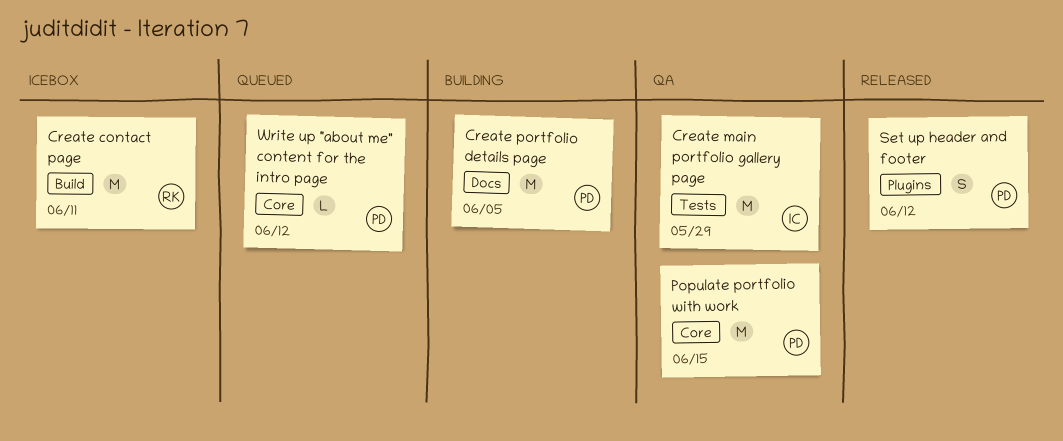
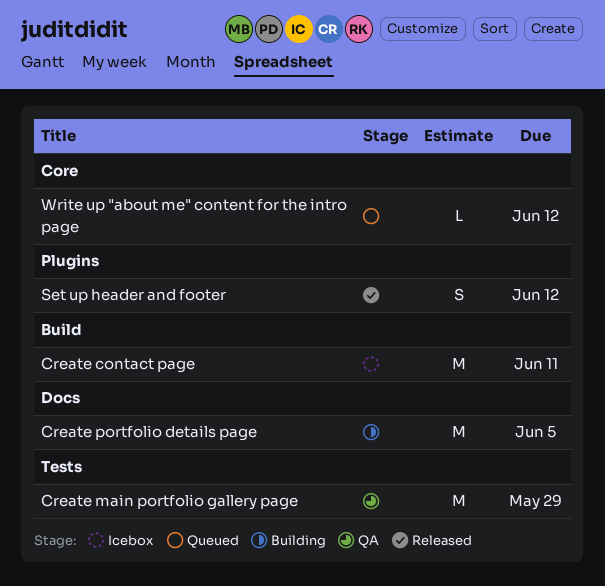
Populate portfolio with work: present -> none

